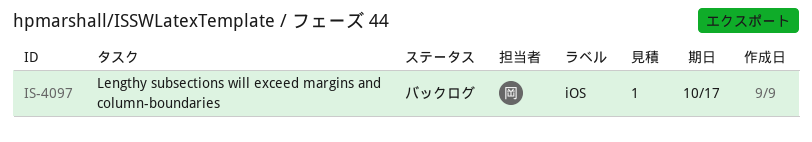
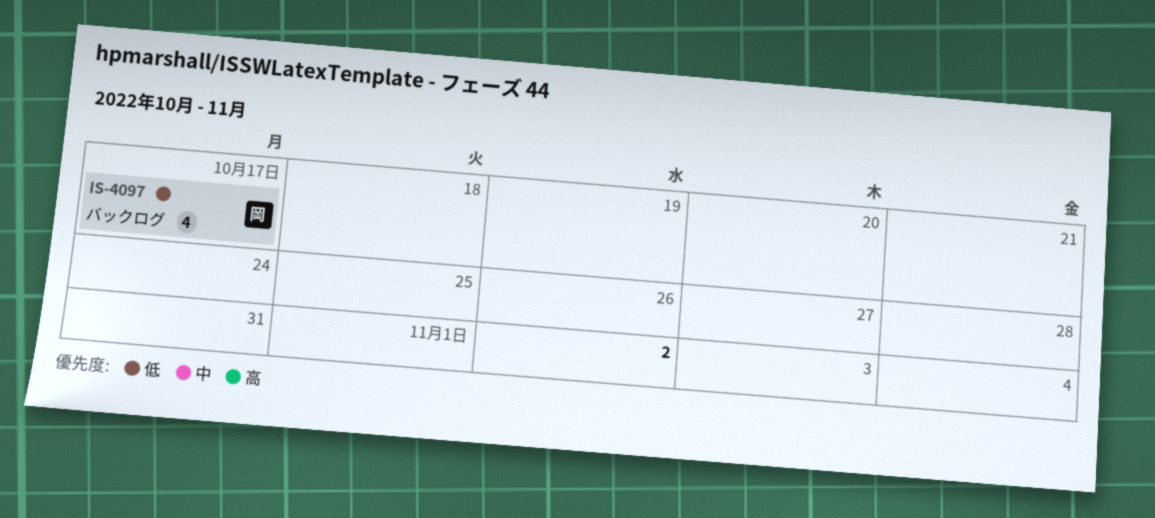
IS-4097, estimate: 1 -> 4

